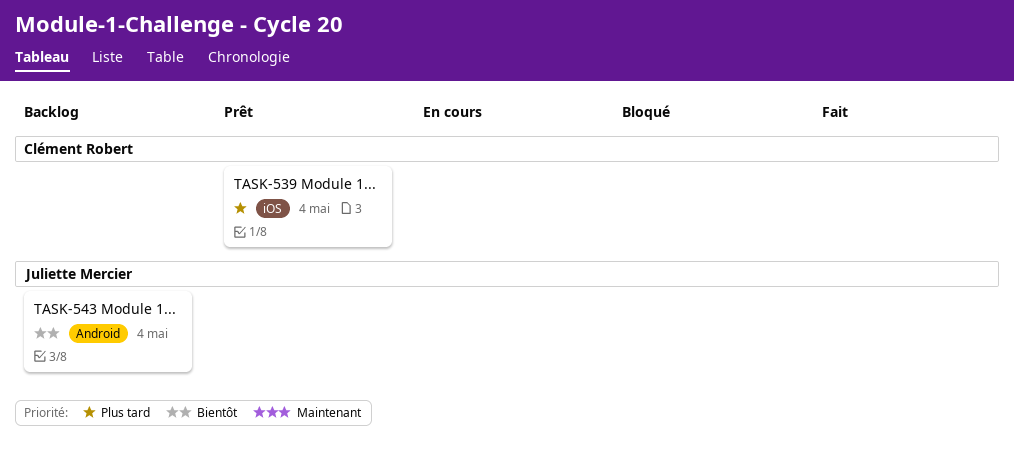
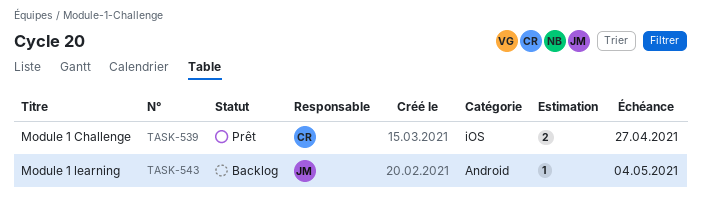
TASK-539, due: May 4 -> Apr 27

